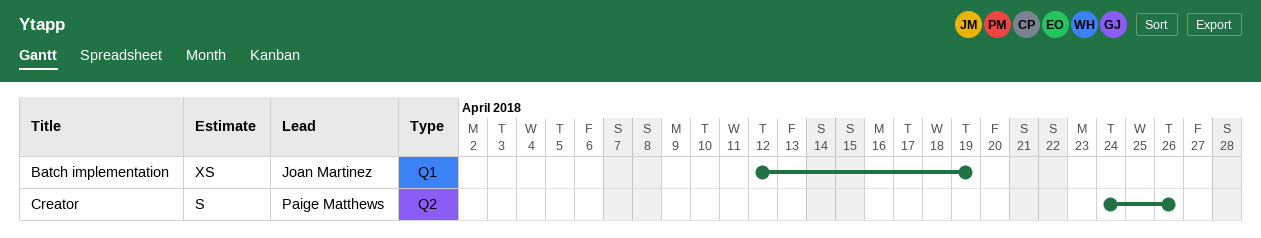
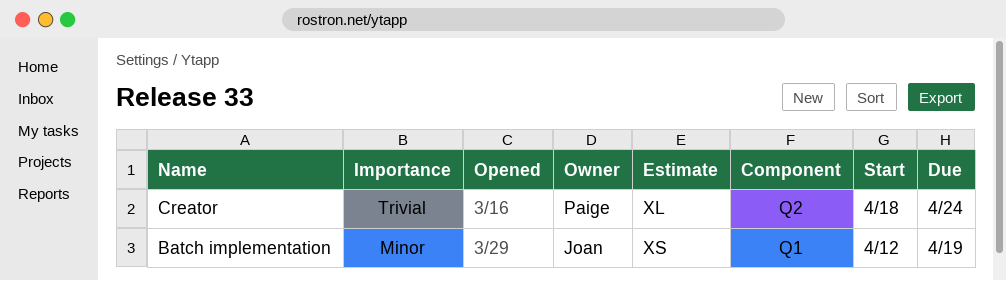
Creator, estimate: S -> XL
Creator, start: Apr 24 -> Apr 18
Creator, due: Apr 26 -> Apr 24

